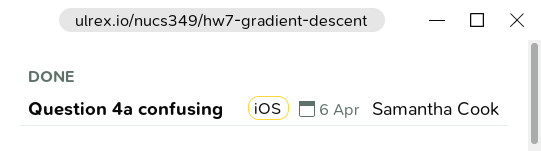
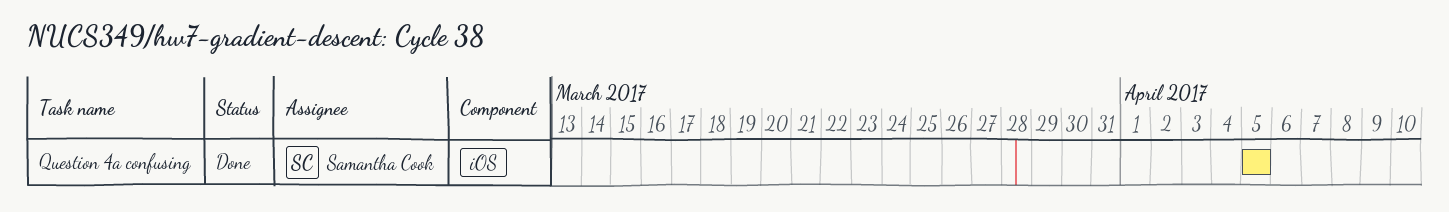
Question 4a confusing, due: Apr 6 -> Apr 5

